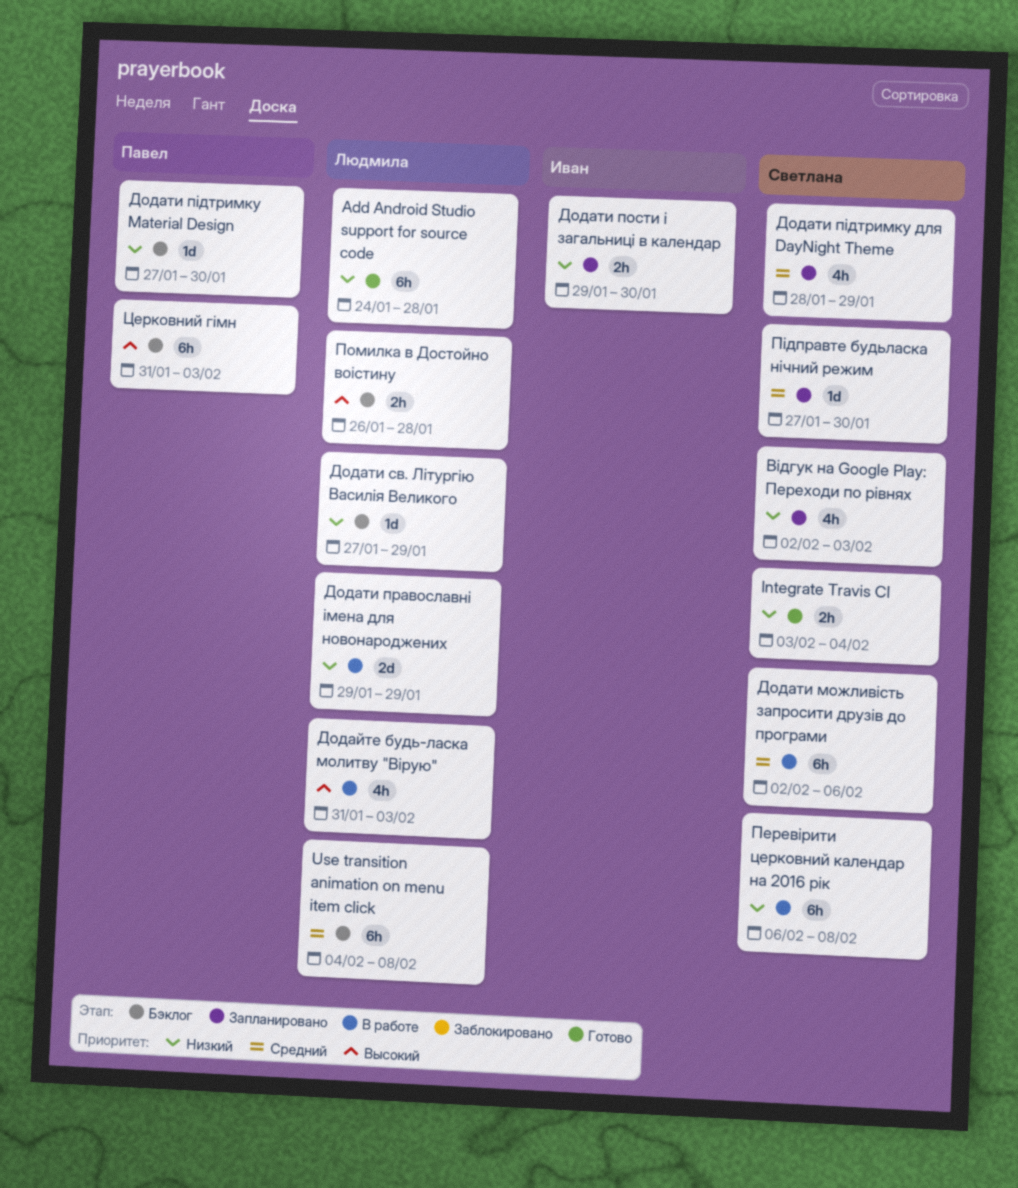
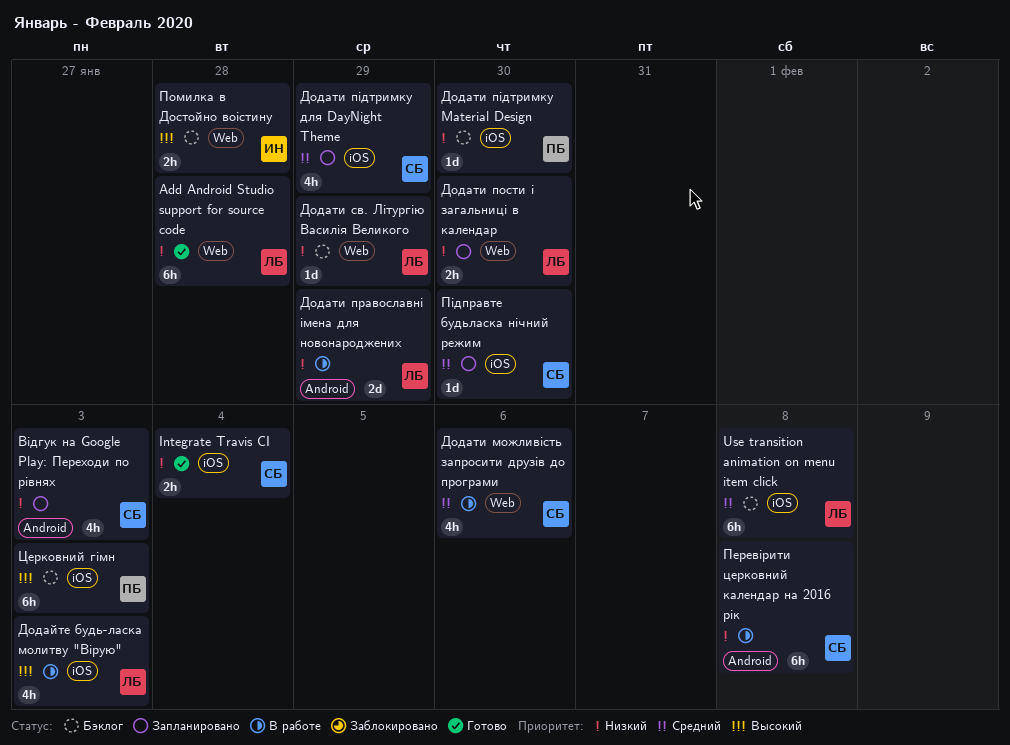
Додати можливість запросити друзів до програми, estimate: 6h -> 4h
Додати пости і загальниці в календар, owner: Иван -> Людмила
Помилка в Достойно воістину, owner: Людмила -> Иван

